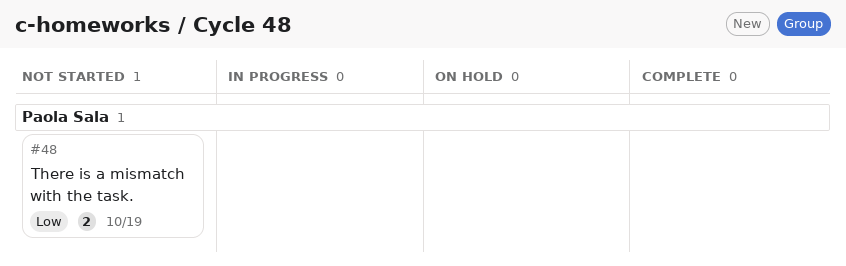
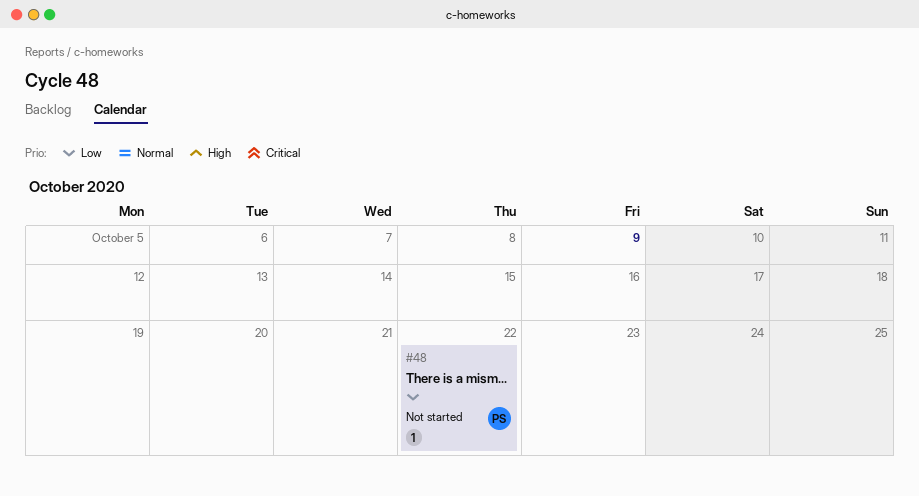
#48, estimate: 2 -> 1
#48, due: Oct 19 -> Oct 22

